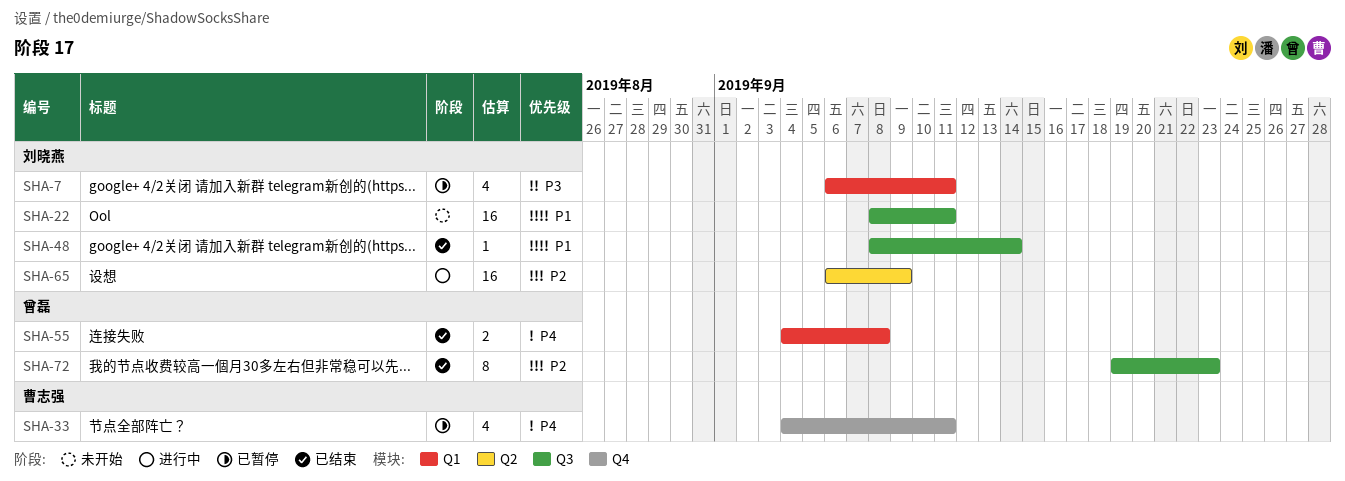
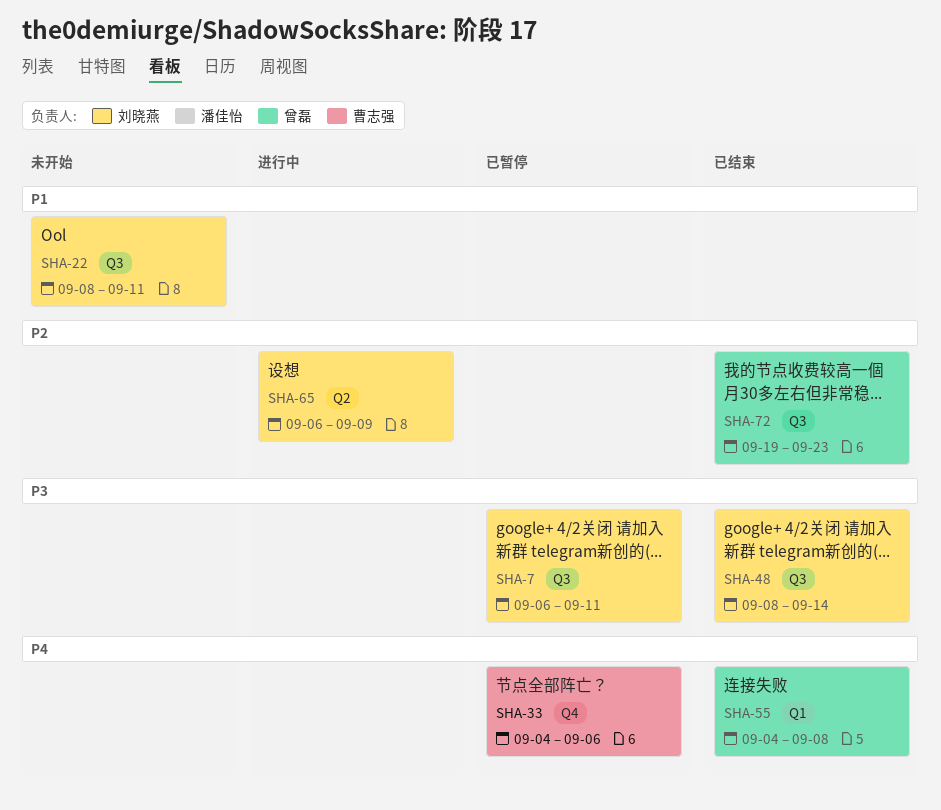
SHA-7, label: Q1 -> Q3
SHA-33, due: Sep 11 -> Sep 6
SHA-48, priority: P1 -> P3

